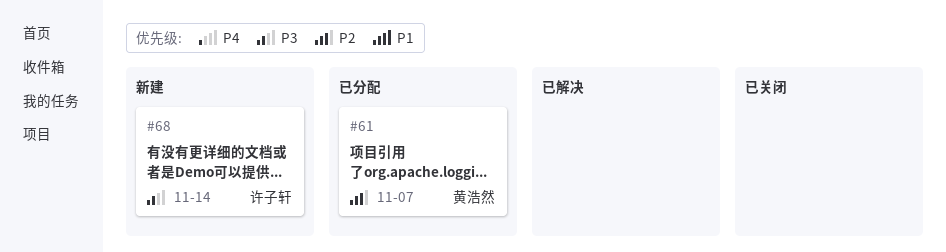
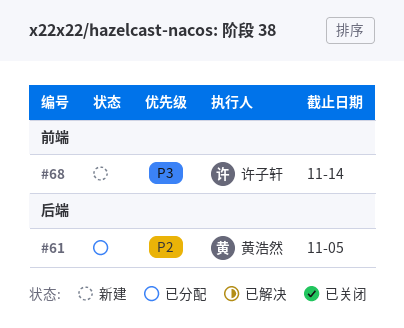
#61, due: Nov 7 -> Nov 5

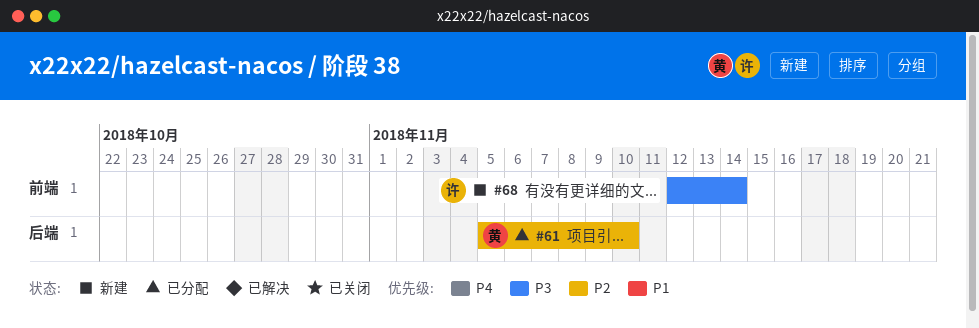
#61, due: Nov 5 -> Nov 10

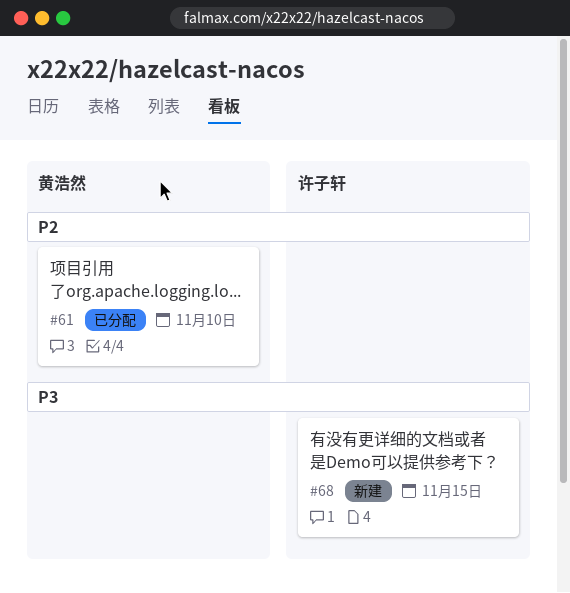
#68, due: Nov 14 -> Nov 15

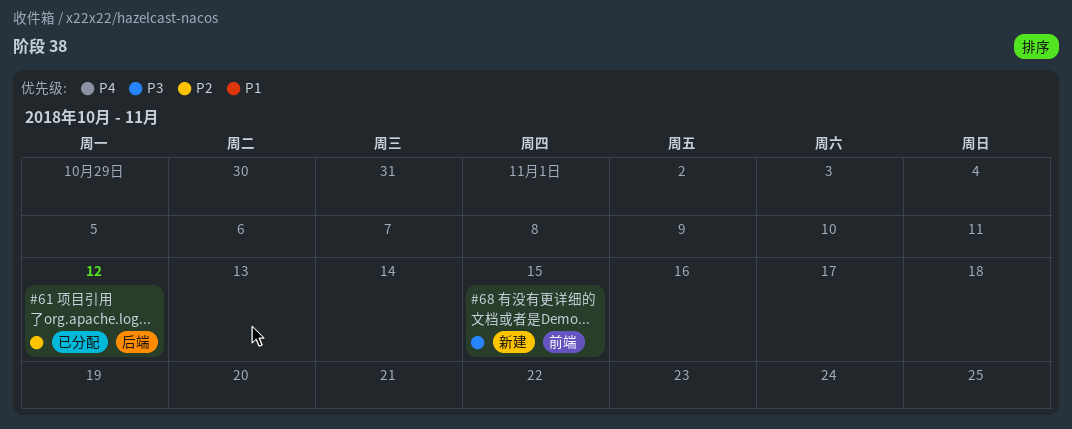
#61, due: Nov 10 -> Nov 12

